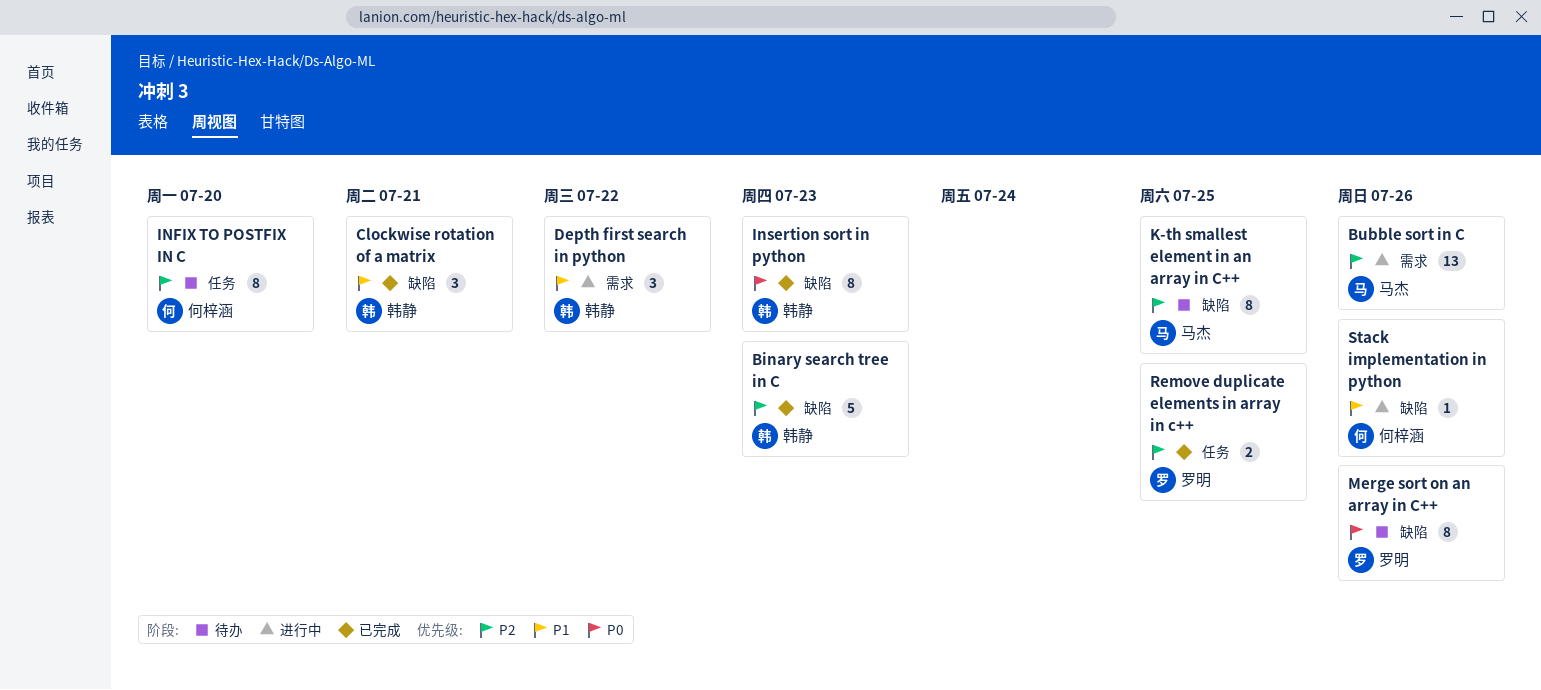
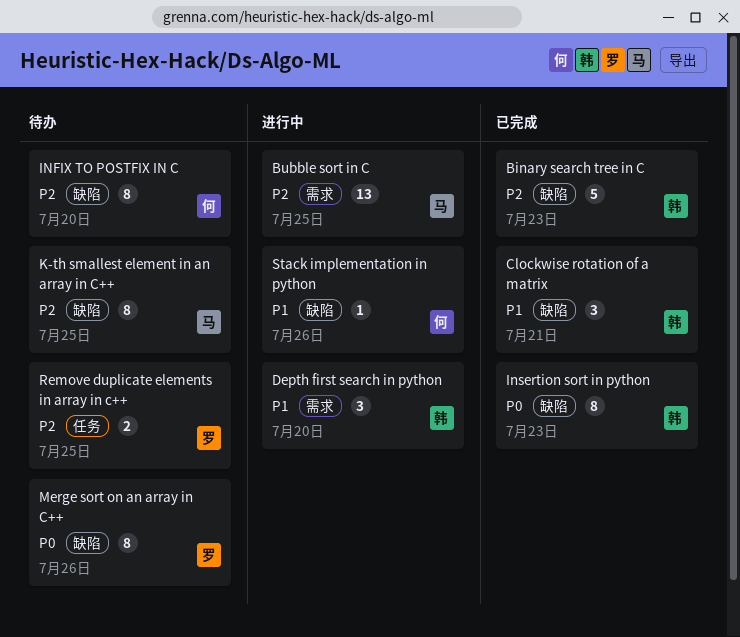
Bubble sort in C, due: Jul 26 -> Jul 25
Depth first search in python, due: Jul 22 -> Jul 20
INFIX TO POSTFIX IN C, label: 任务 -> 缺陷
Remove duplicate elements in array in c++, status: 已完成 -> 待办

